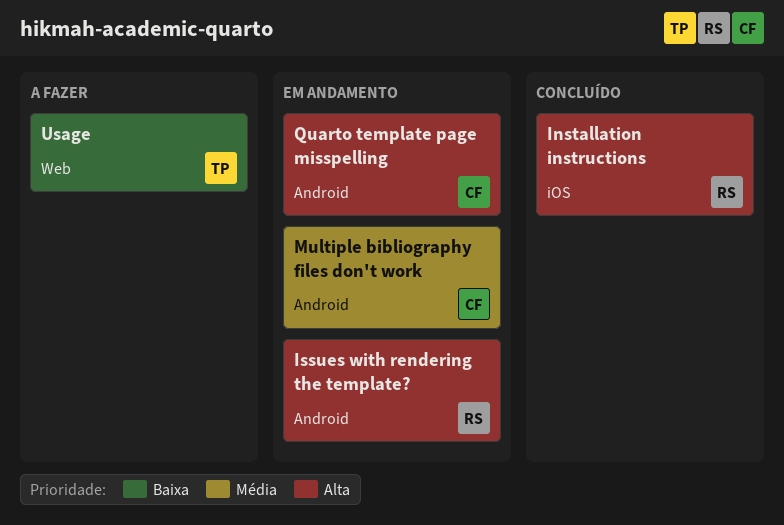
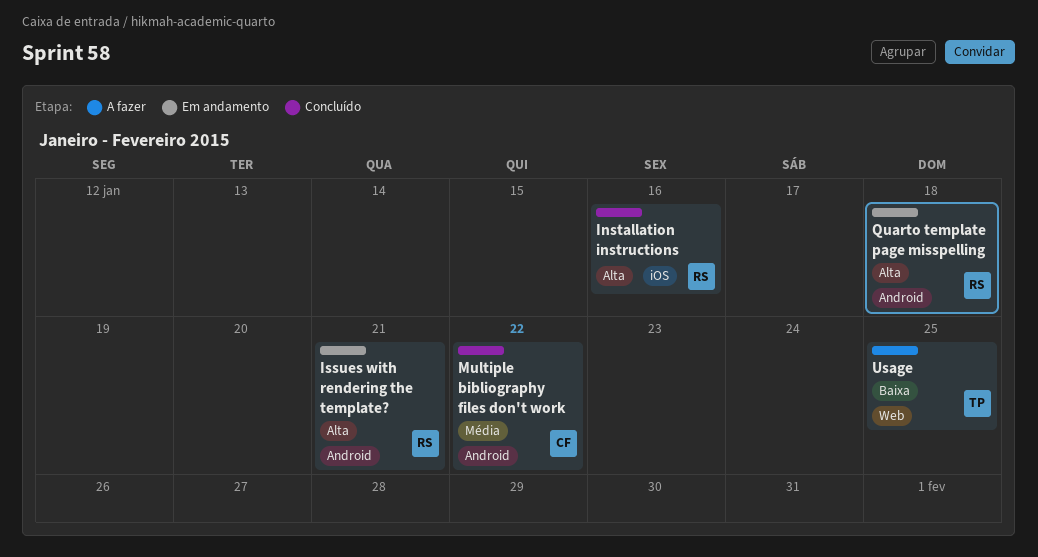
Multiple bibliography files don't work, status: Em andamento -> Concluído
Quarto template page misspelling, owner: CF -> RS

